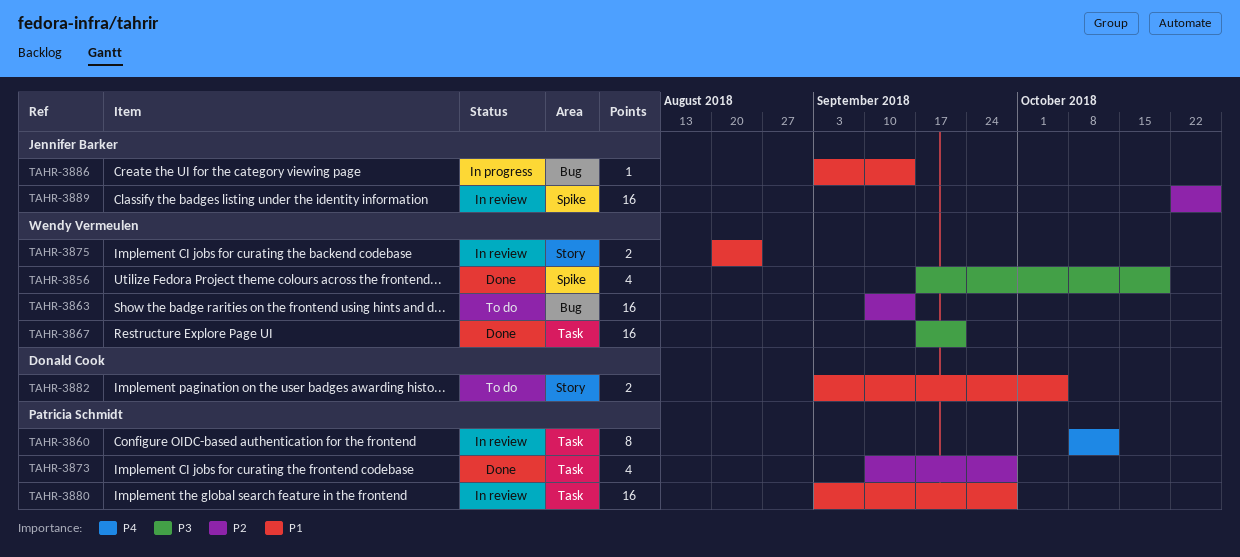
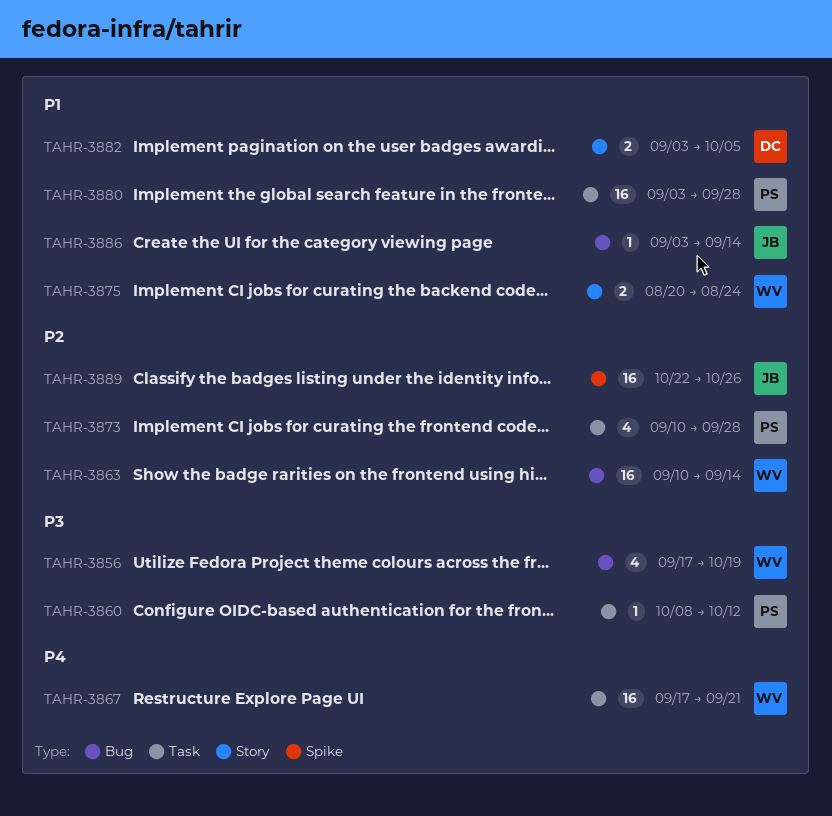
TAHR-3856, label: Spike -> Bug
TAHR-3860, priority: P4 -> P3
TAHR-3860, estimate: 8 -> 1
TAHR-3867, priority: P3 -> P4

